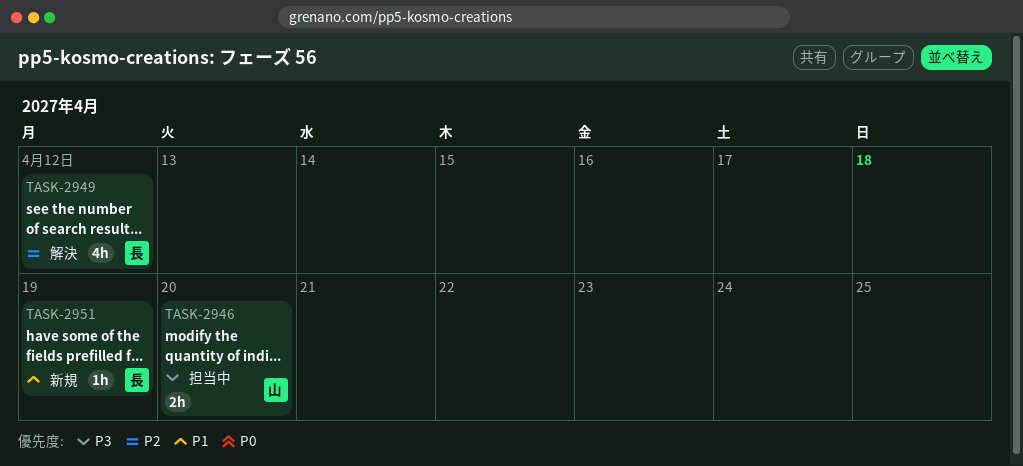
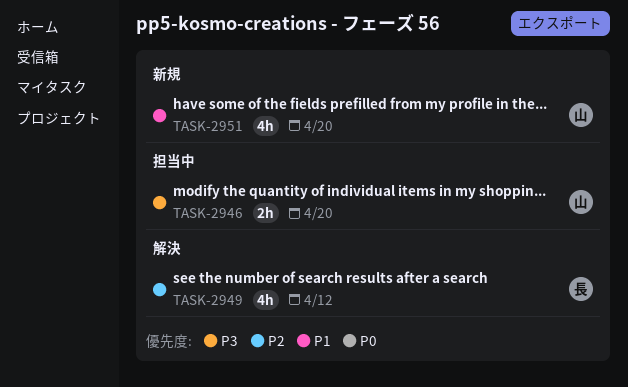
TASK-2951, owner: 長 -> 山
TASK-2951, estimate: 1h -> 4h
TASK-2951, due: Apr 19 -> Apr 20

